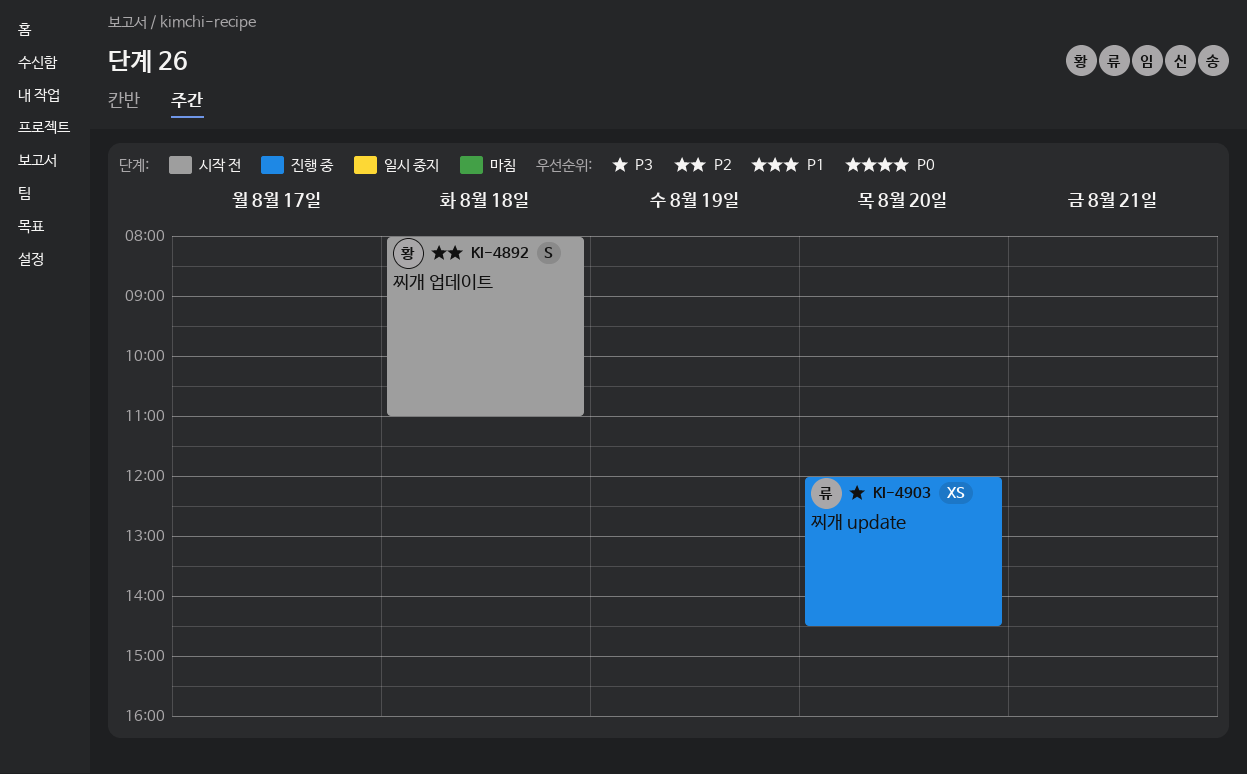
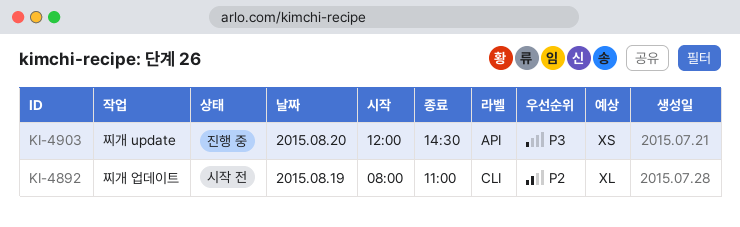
KI-4892, estimate: S -> XL
KI-4892, day: Aug 18 -> Aug 19

